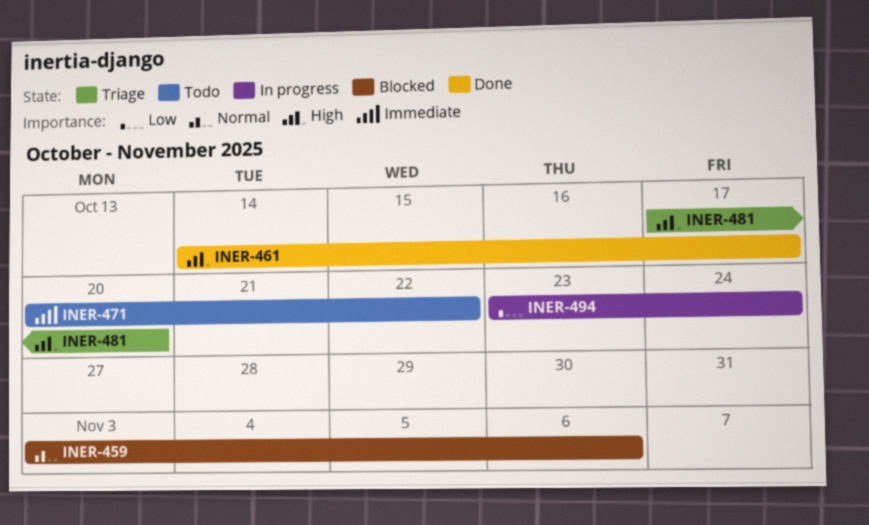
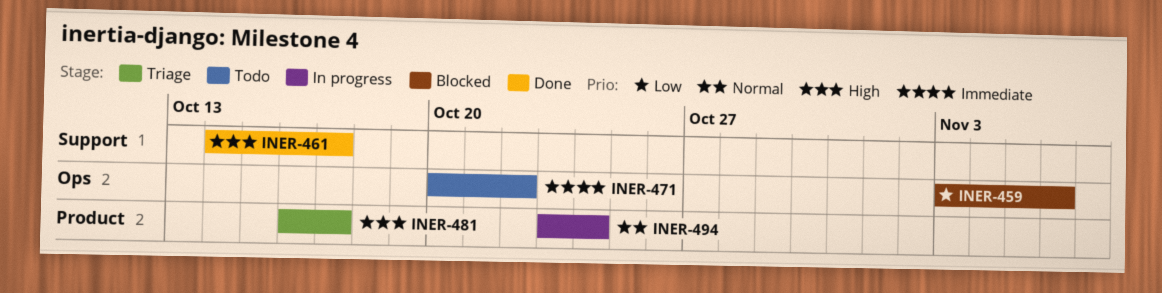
INER-459, priority: Normal -> Low
INER-481, start: Oct 17 -> Oct 16
INER-481, due: Oct 20 -> Oct 17
INER-494, priority: Low -> Normal

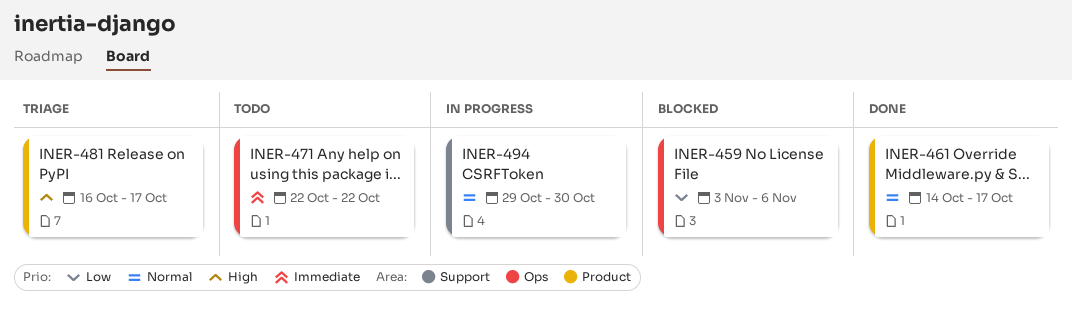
INER-461, priority: High -> Normal
INER-461, label: Support -> Product
INER-471, start: Oct 20 -> Oct 22
INER-494, label: Product -> Support
INER-494, start: Oct 23 -> Oct 29
INER-494, due: Oct 24 -> Oct 30

